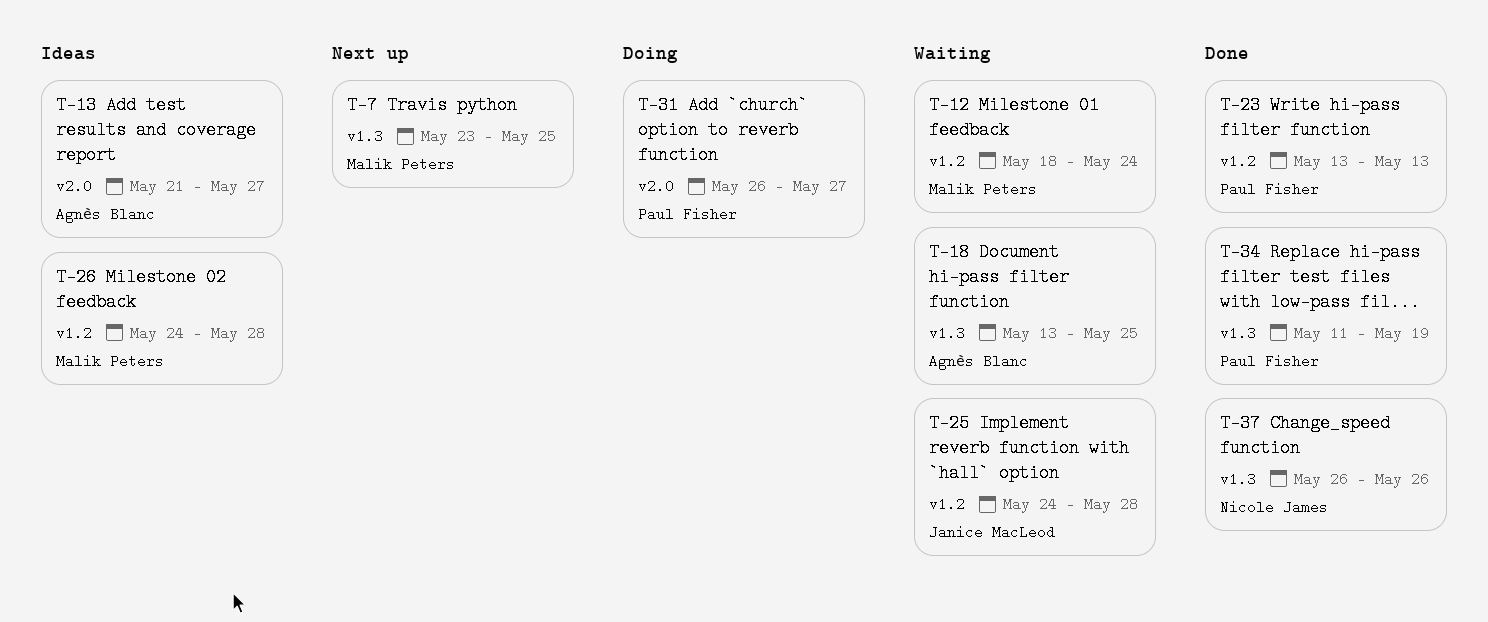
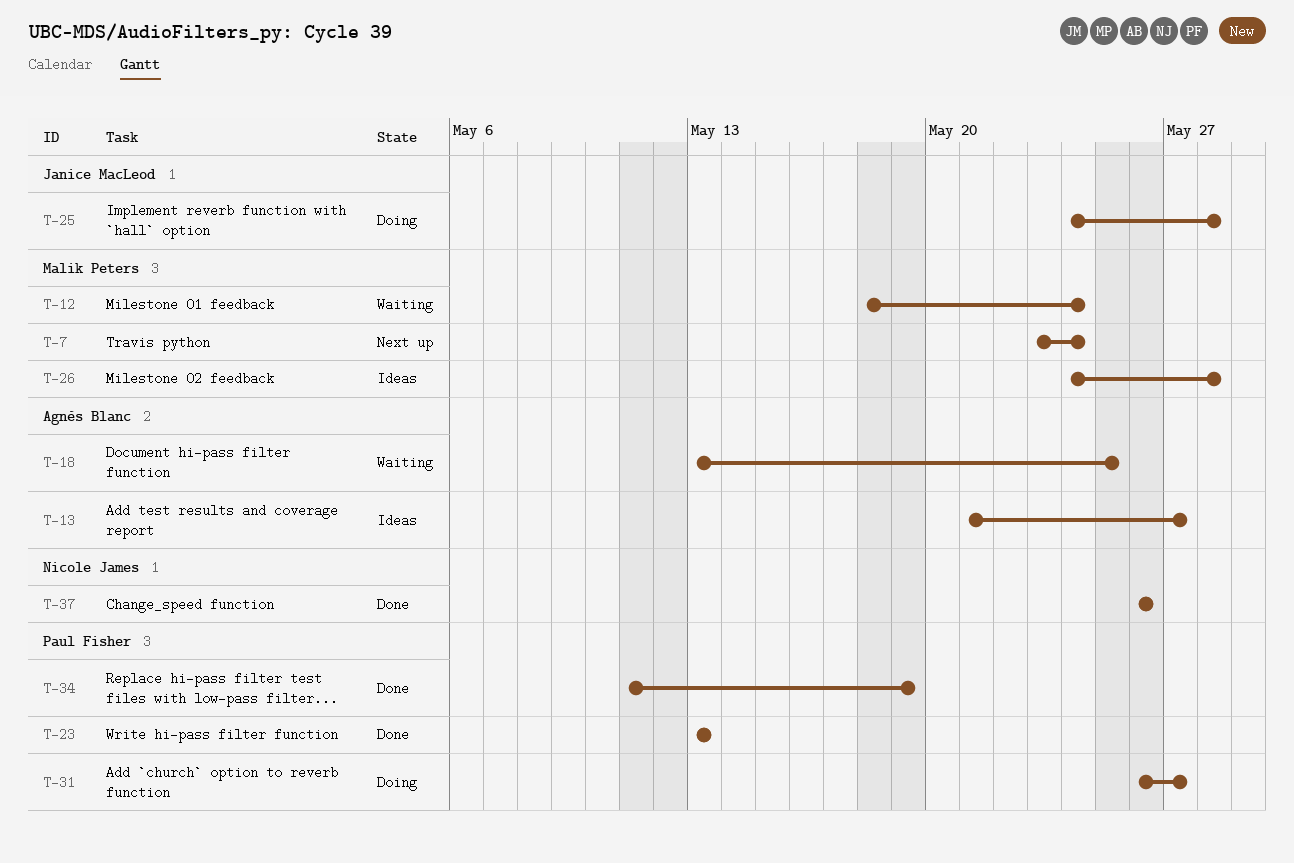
T-7, due: May 25 -> May 24
T-25, status: Waiting -> Doing

